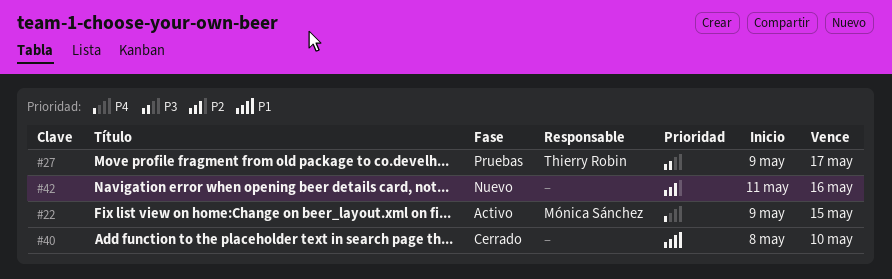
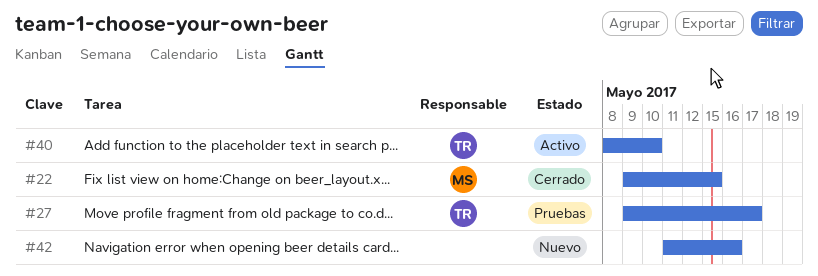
#22, status: Activo -> Cerrado
#40, status: Cerrado -> Activo
#40, owner: none -> Thierry Robin

